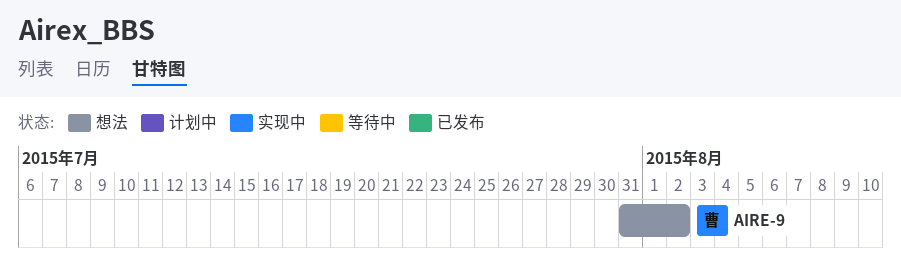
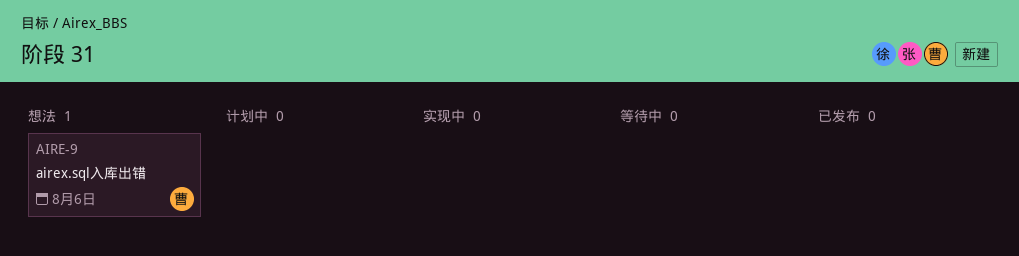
AIRE-9, due: Aug 2 -> Aug 6

